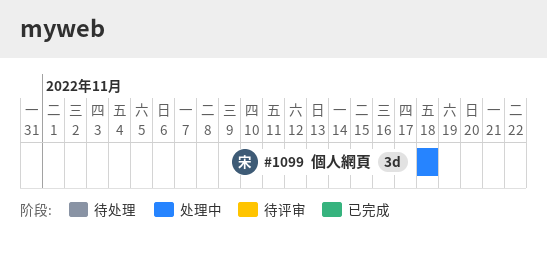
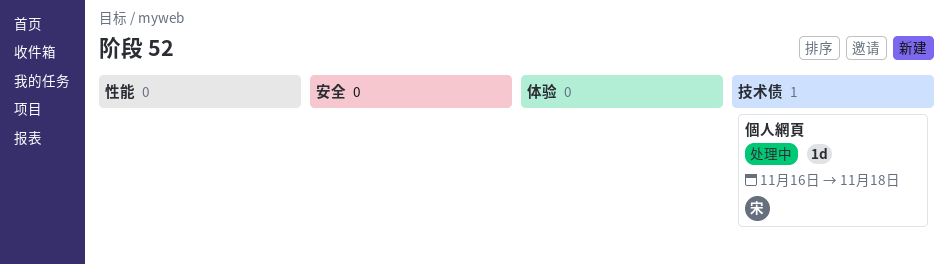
個人網頁, estimate: 3d -> 1d
個人網頁, start: Nov 18 -> Nov 16

